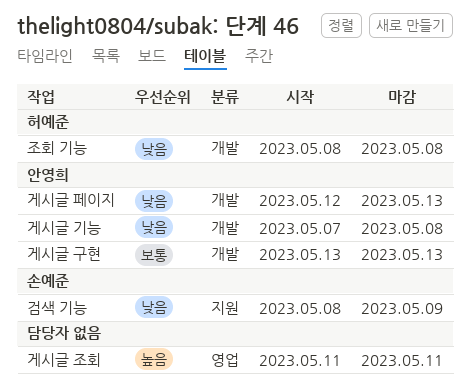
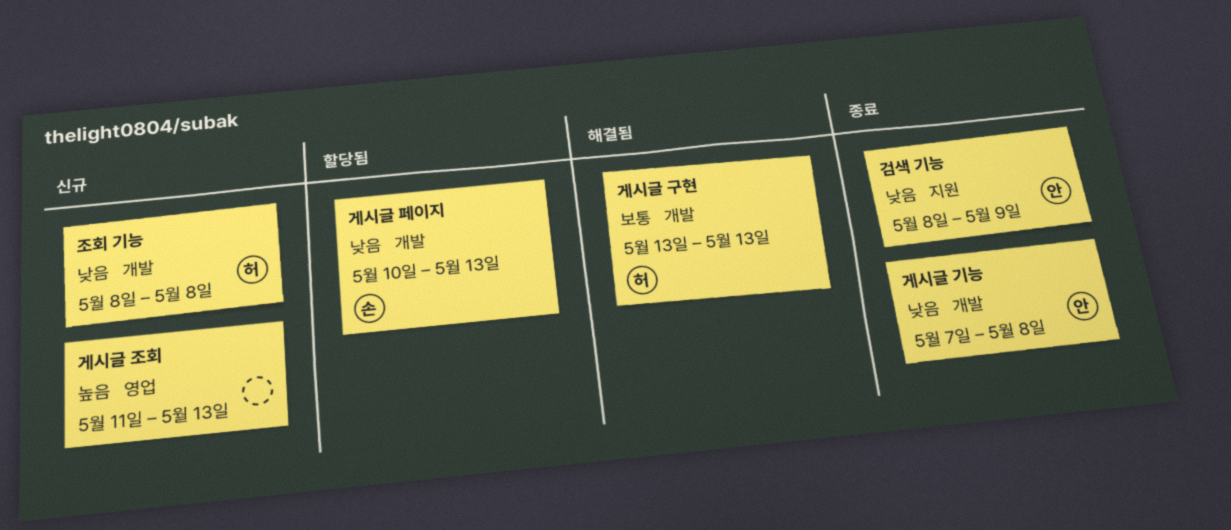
검색 기능, owner: 손예준 -> 안영희
게시글 구현, owner: 안영희 -> 허예준
게시글 조회, due: May 11 -> May 13
게시글 페이지, owner: 안영희 -> 손예준
게시글 페이지, start: May 12 -> May 10

